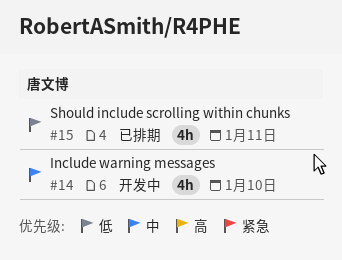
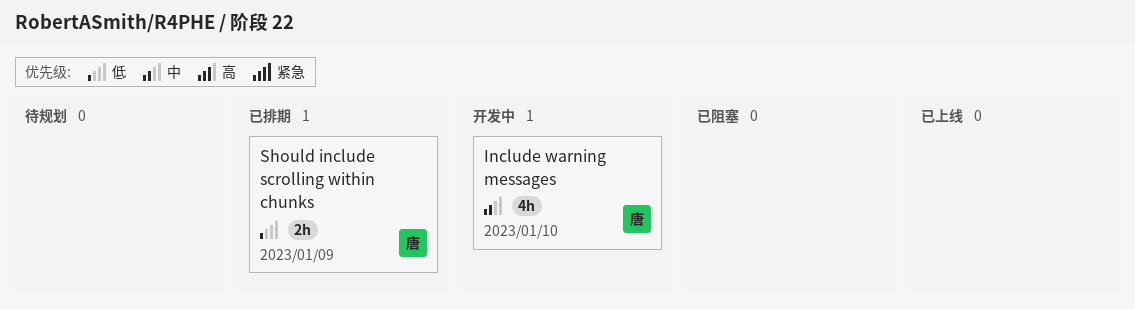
Should include scrolling within chunks, estimate: 4h -> 2h
Should include scrolling within chunks, due: Jan 11 -> Jan 9

